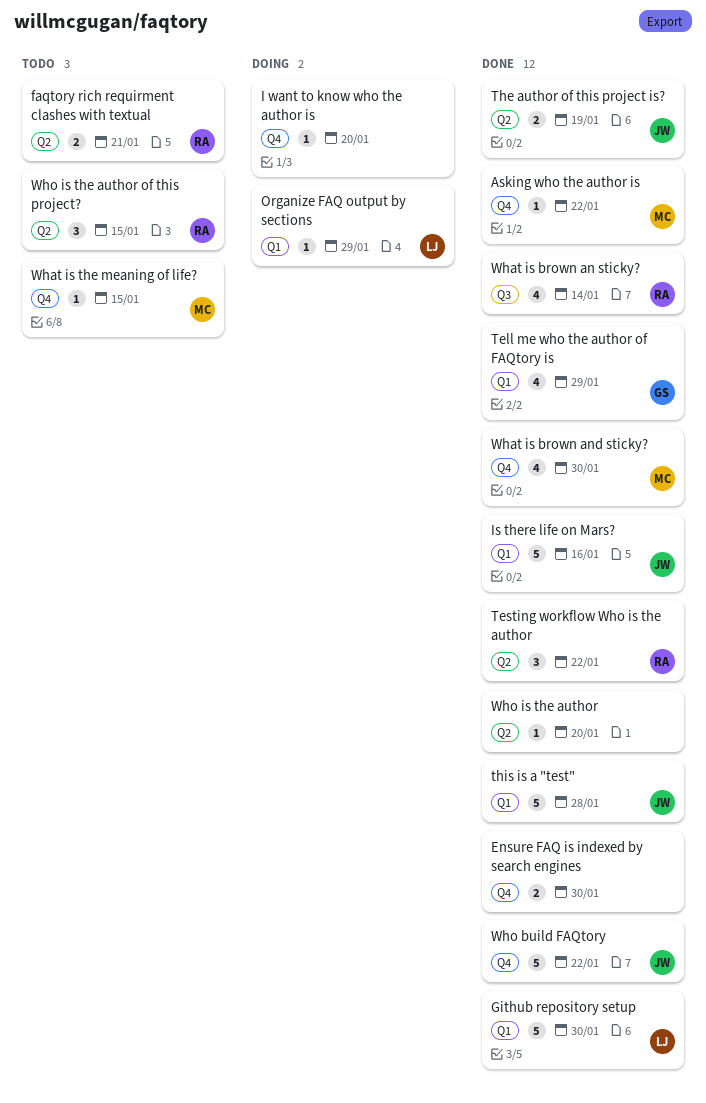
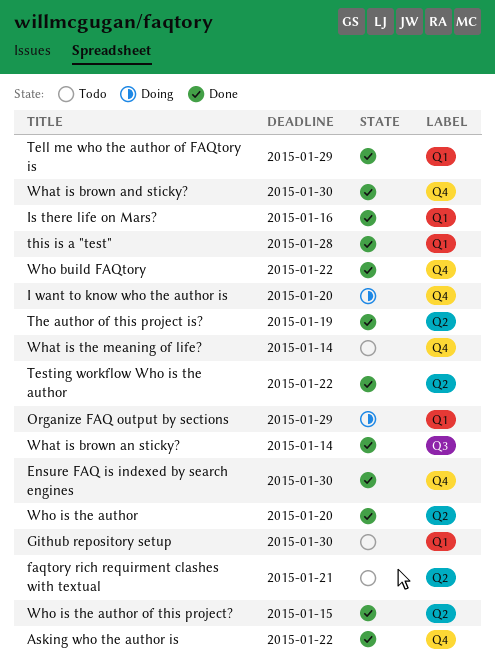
Github repository setup, status: Done -> Todo
What is the meaning of life?, due: Jan 15 -> Jan 14
Who is the author of this project?, status: Todo -> Done

